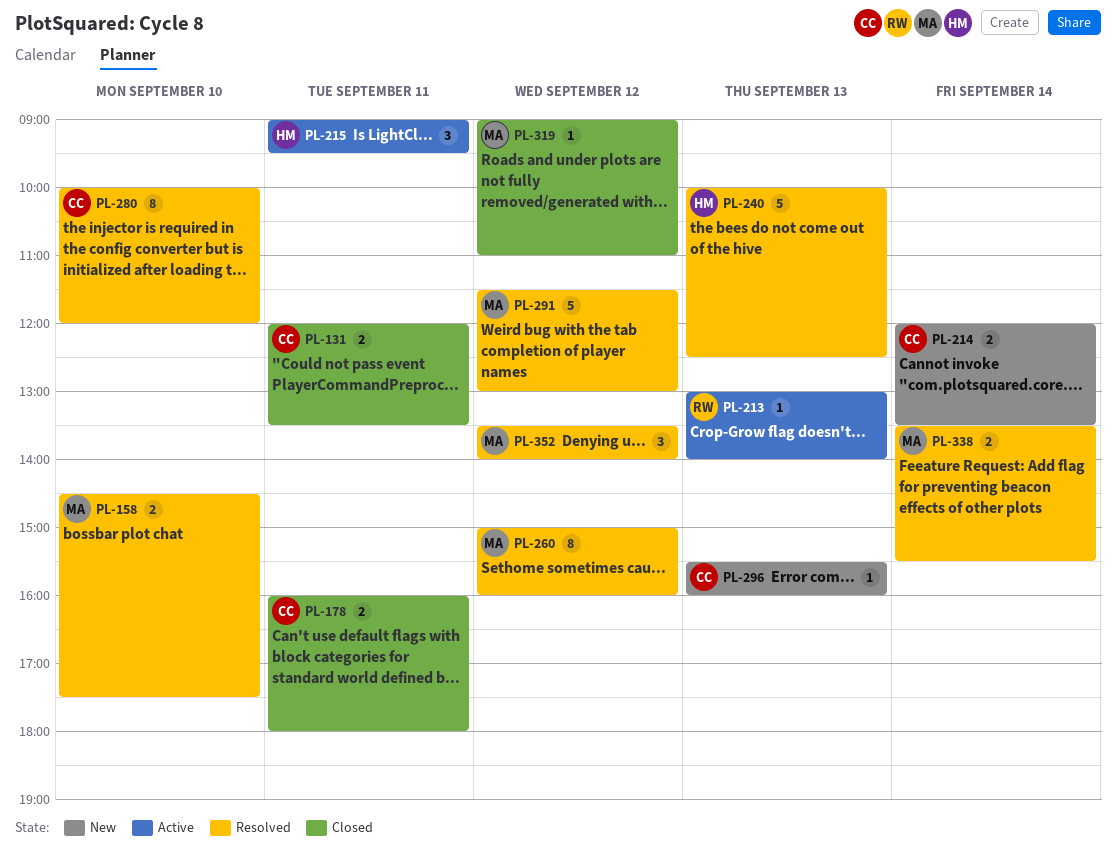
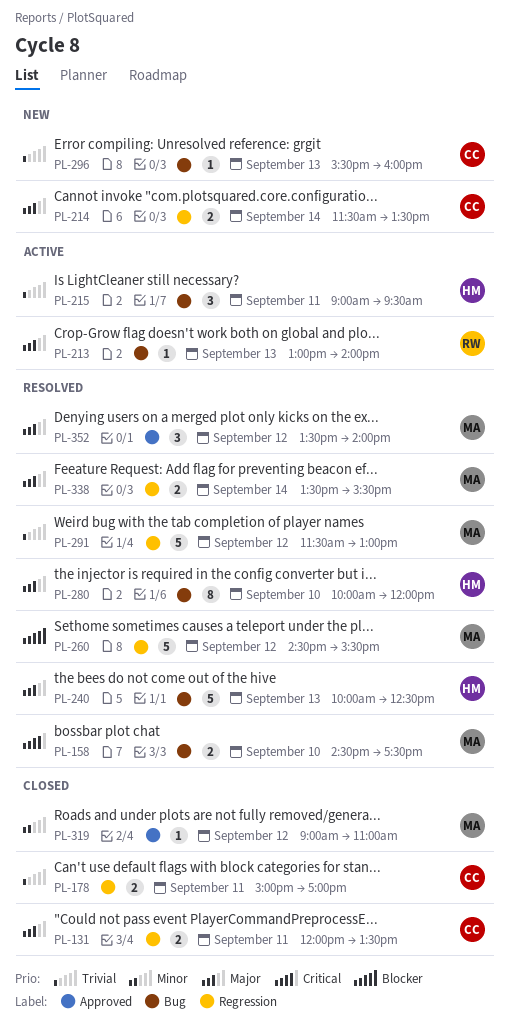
PL-178, begins: 16:00 -> 15:00
PL-178, ends: 18:00 -> 17:00
PL-214, begins: 12:00 -> 11:30
PL-260, estimate: 8 -> 5
PL-260, begins: 15:00 -> 14:30
PL-260, ends: 16:00 -> 15:30
PL-280, owner: CC -> HM

